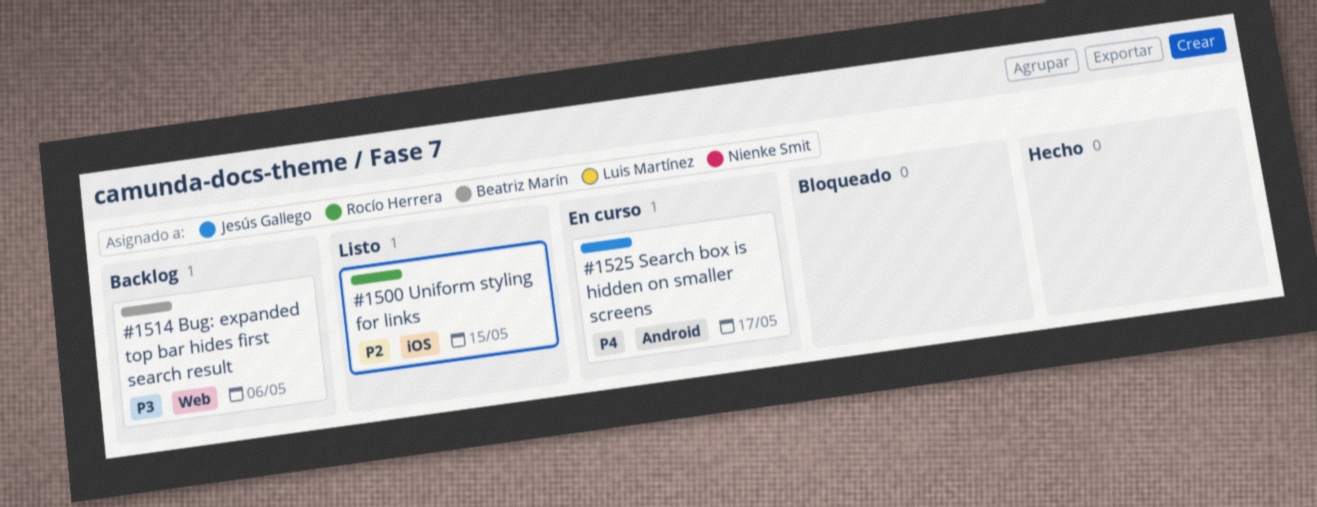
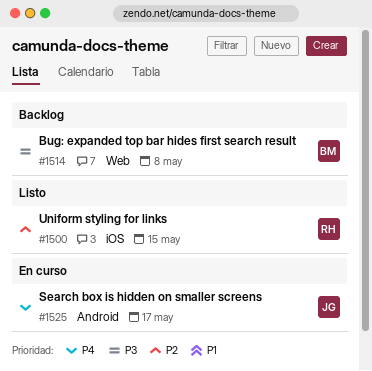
#1514, due: May 6 -> May 8

